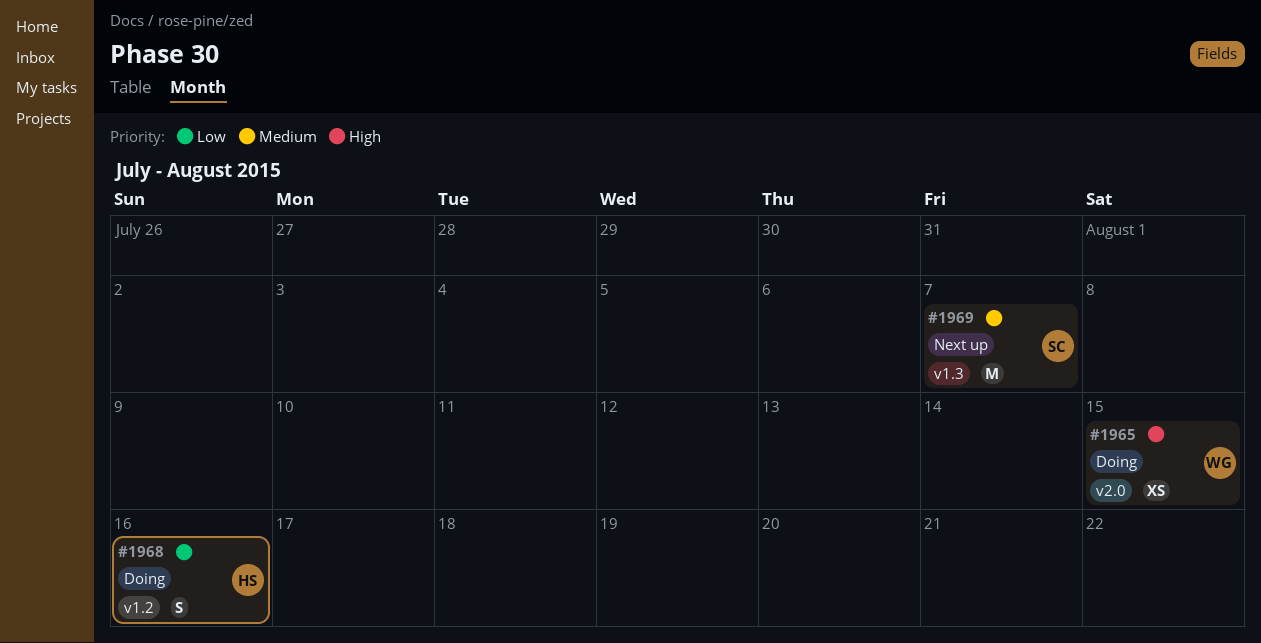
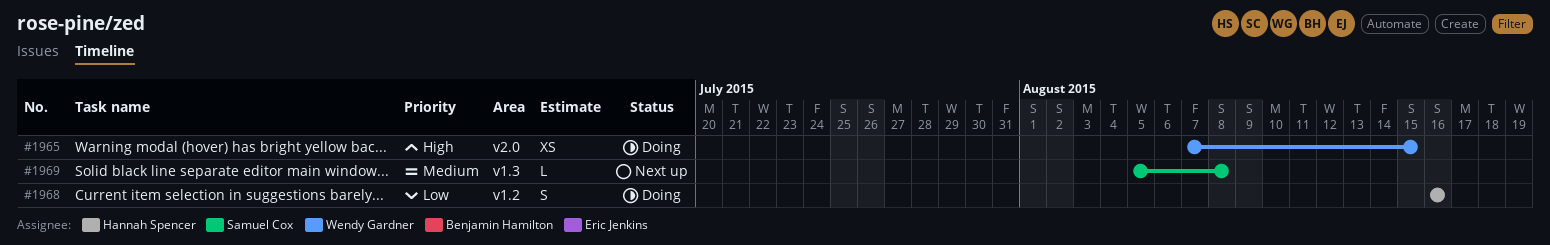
#1969, estimate: M -> L
#1969, due: Aug 7 -> Aug 8

